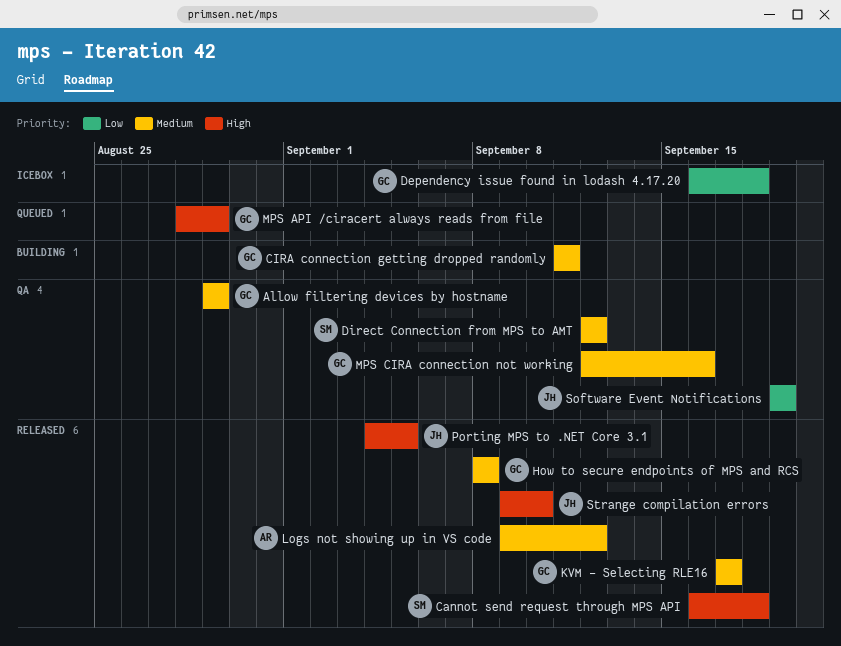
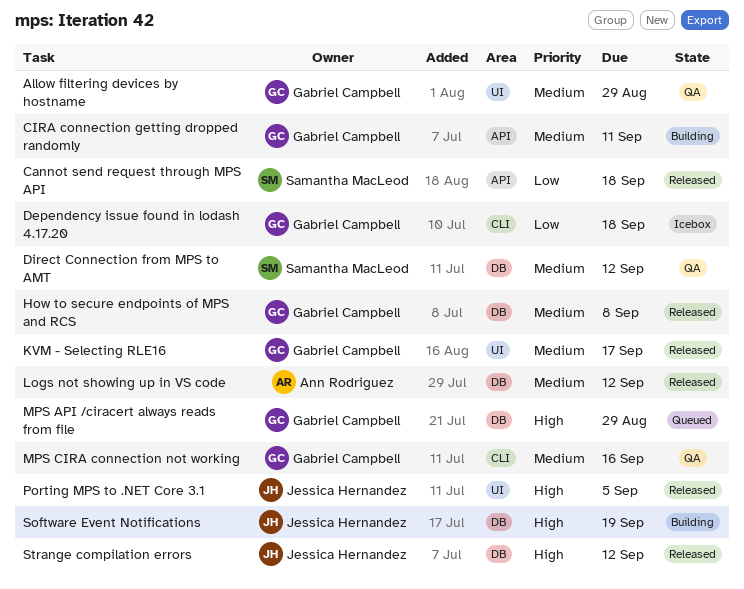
Cannot send request through MPS API, priority: High -> Low
Software Event Notifications, status: QA -> Building
Software Event Notifications, priority: Low -> High
Strange compilation errors, due: Sep 10 -> Sep 12

